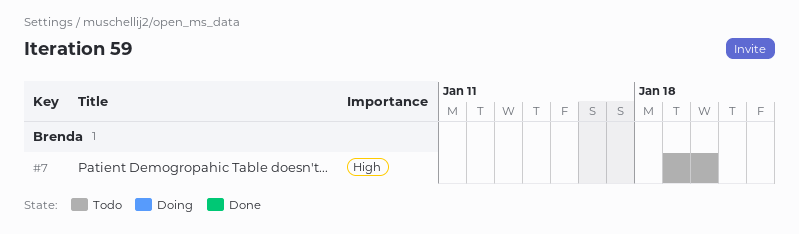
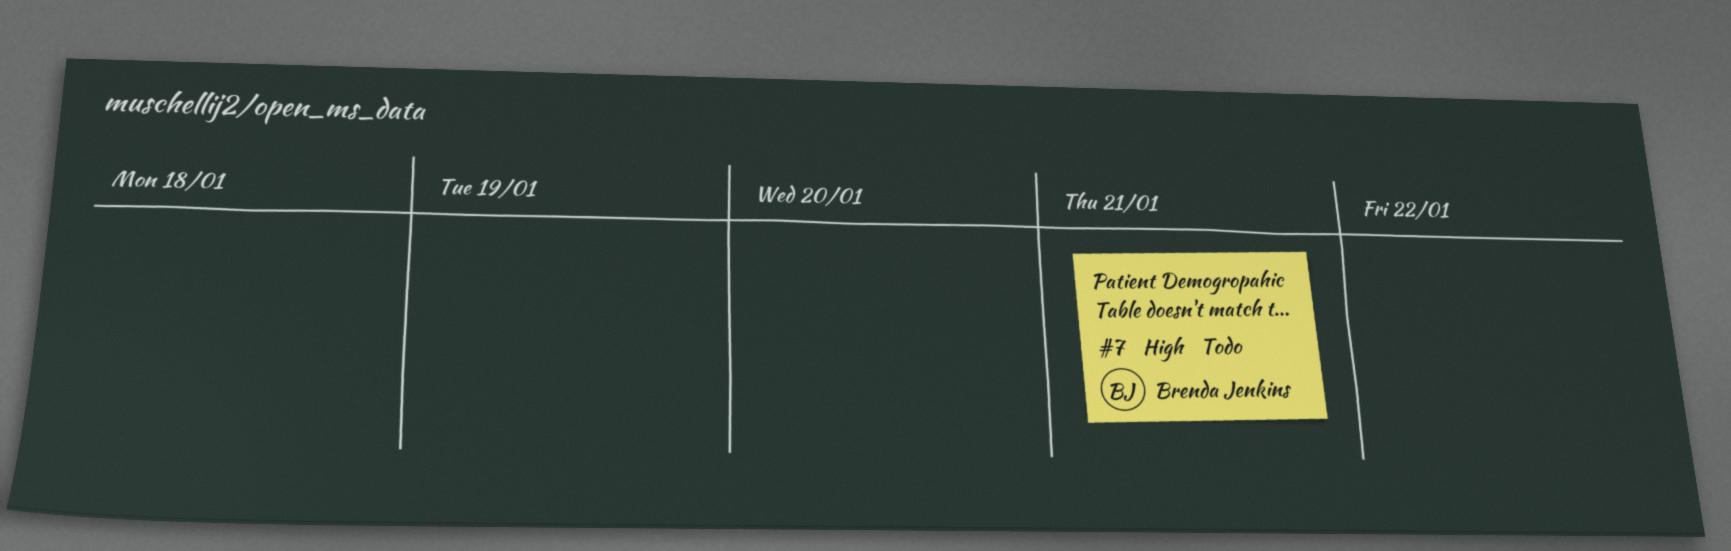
#7, due: Jan 20 -> Jan 21

